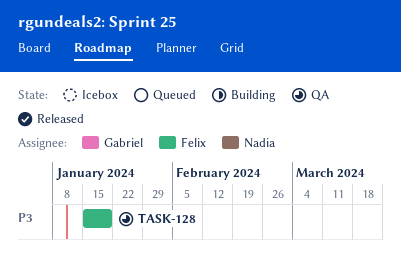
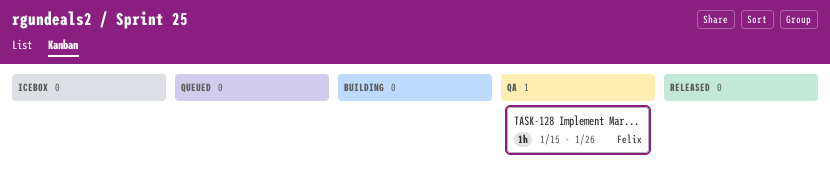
TASK-128, due: Jan 19 -> Jan 26

